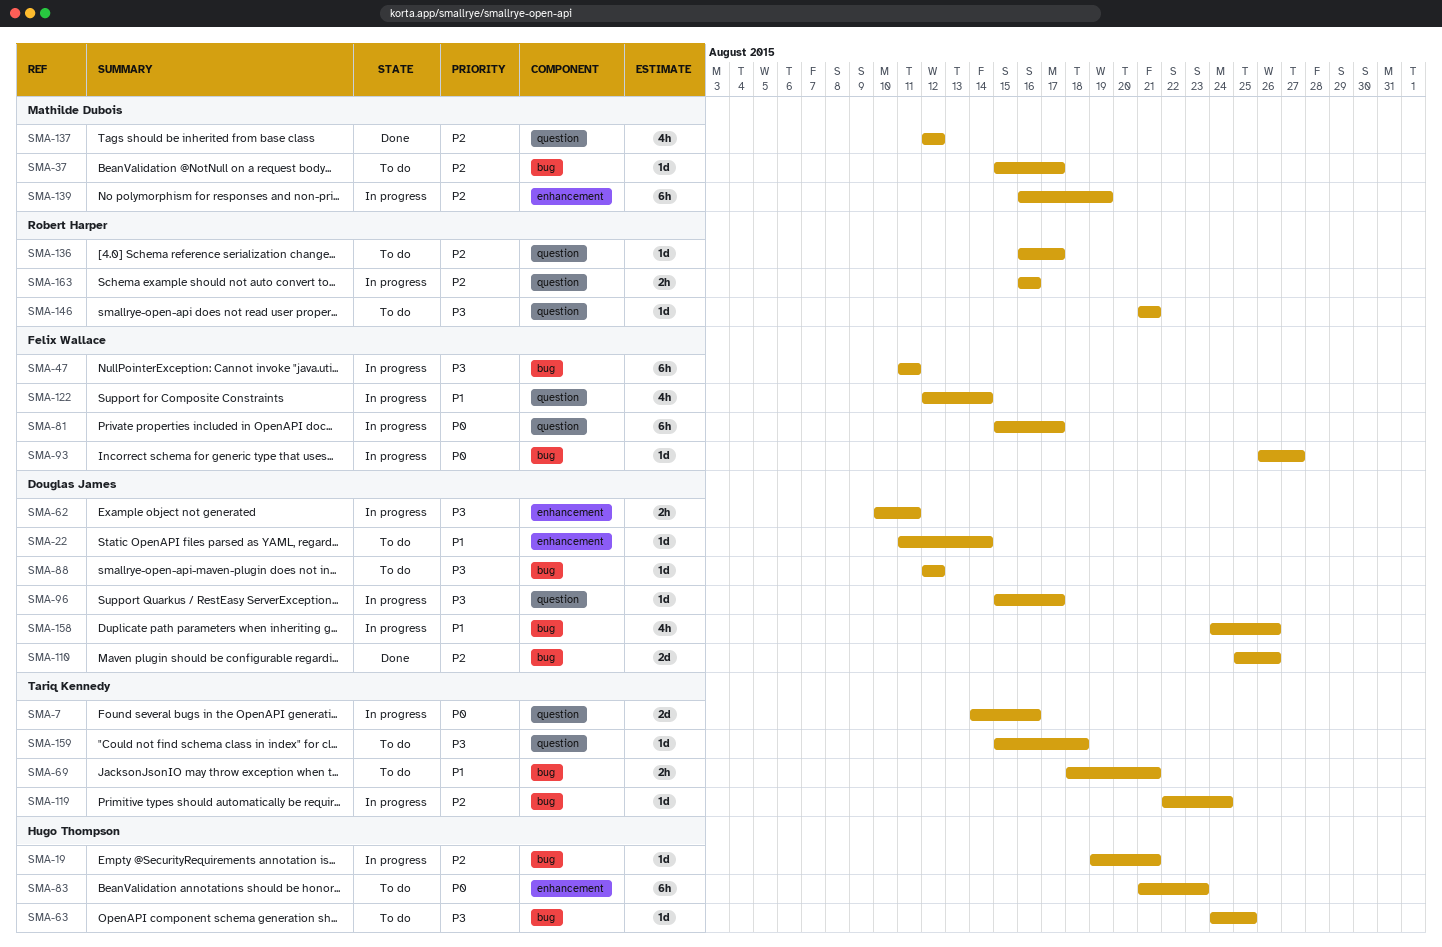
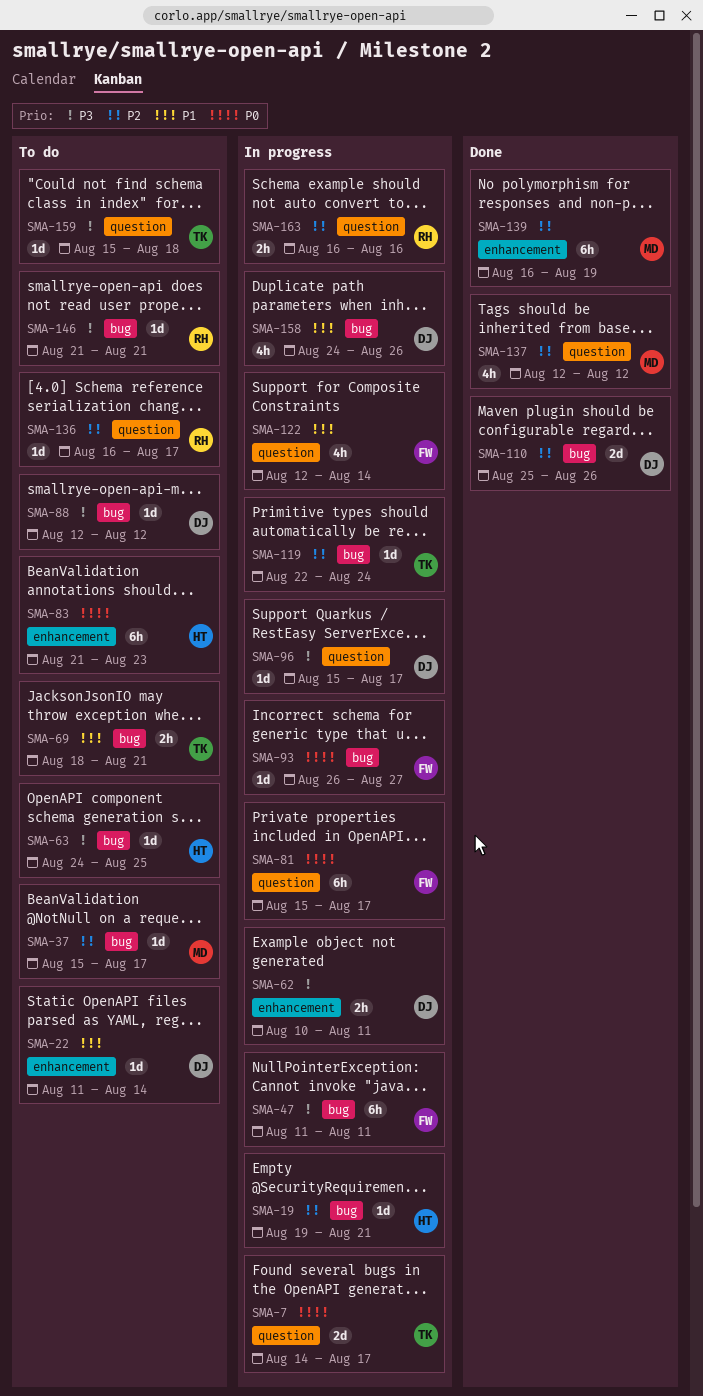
SMA-7, due: Aug 16 -> Aug 17
SMA-139, status: In progress -> Done
SMA-146, label: question -> bug

